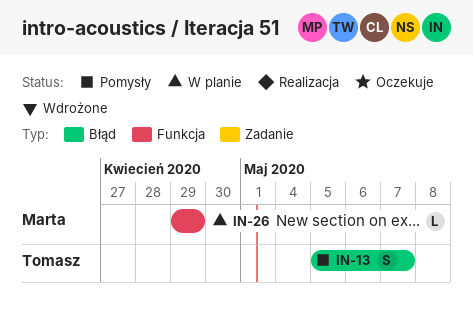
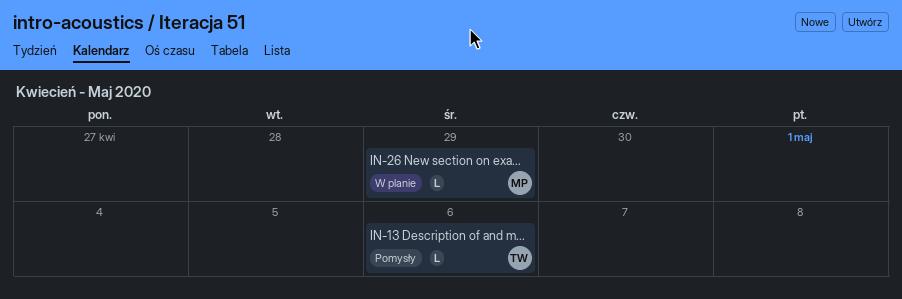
IN-13, estimate: S -> L
IN-13, due: May 7 -> May 6

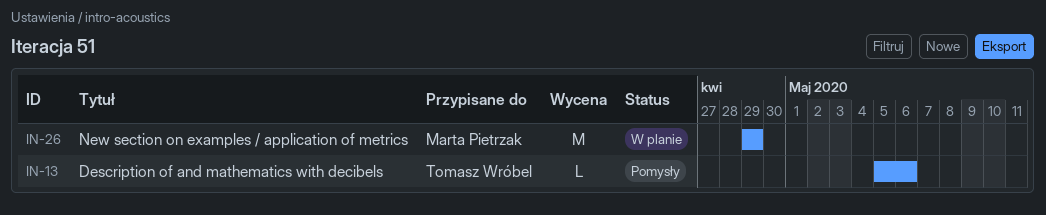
IN-26, estimate: L -> M

